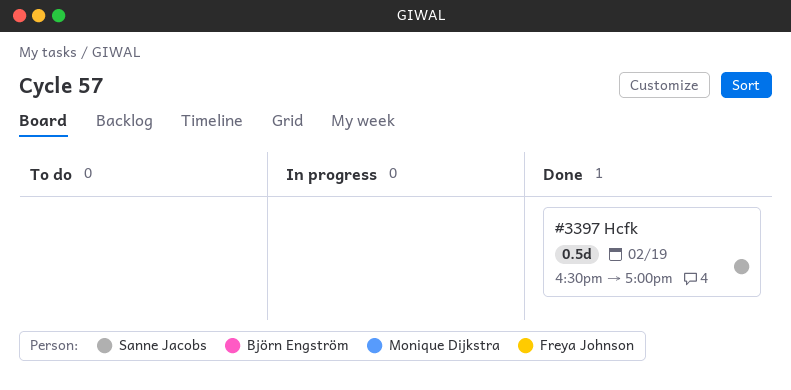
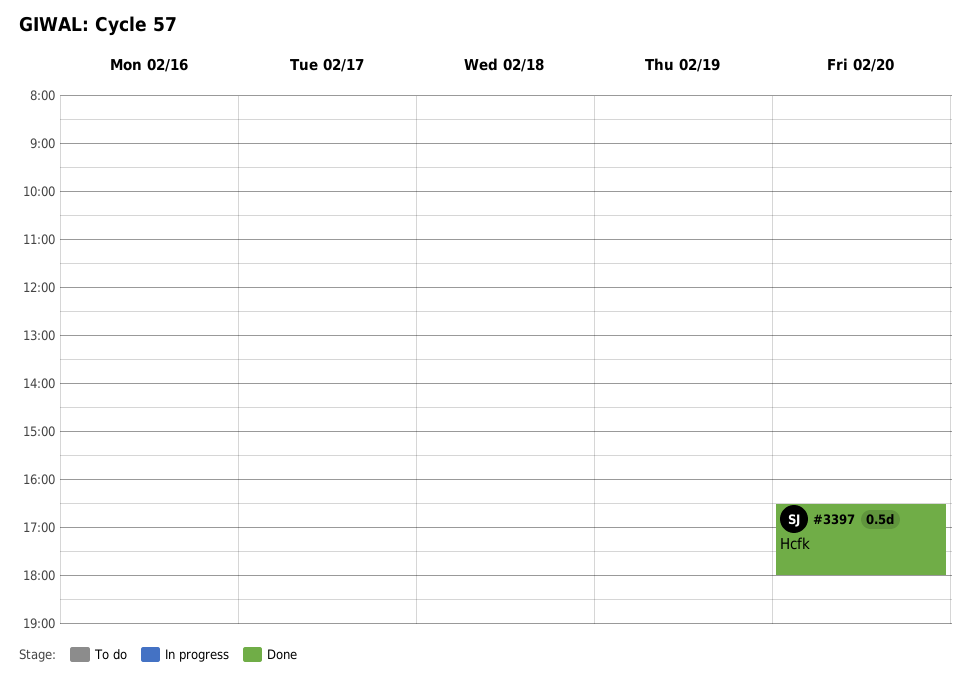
#3397, day: Feb 19 -> Feb 20
#3397, ends: 17:00 -> 18:00

